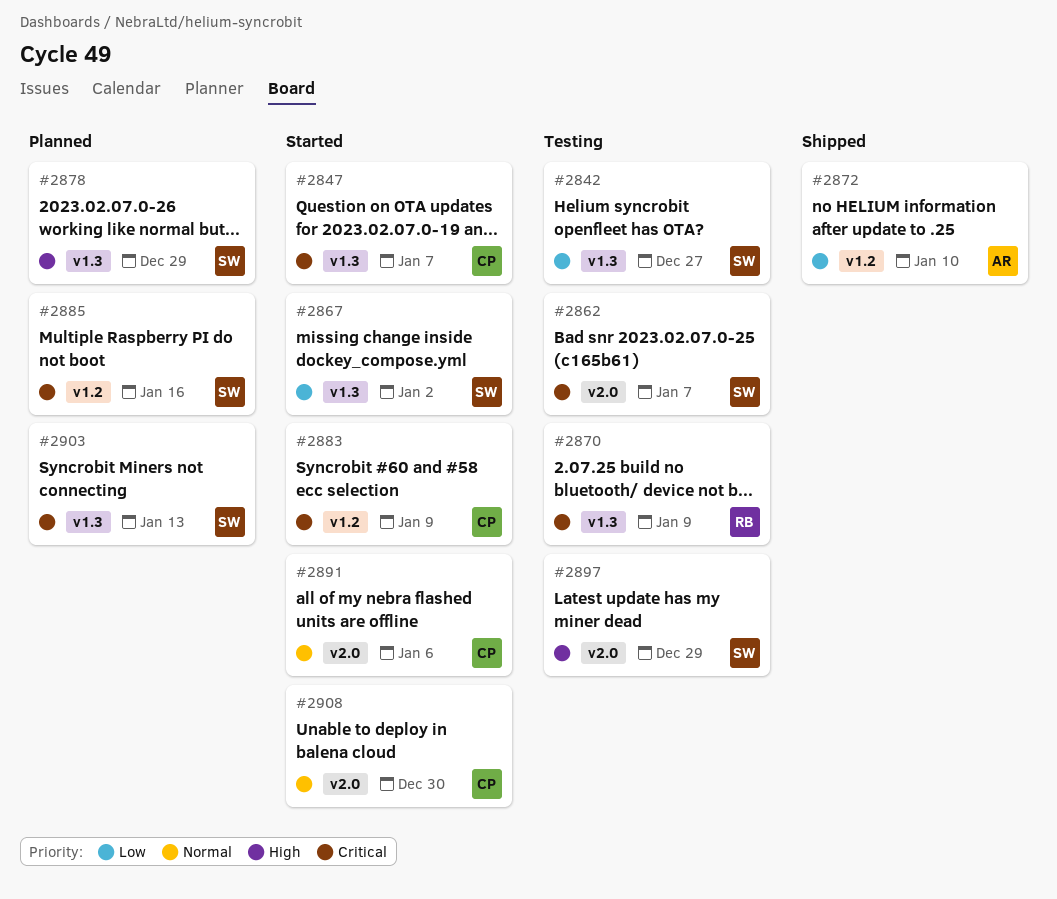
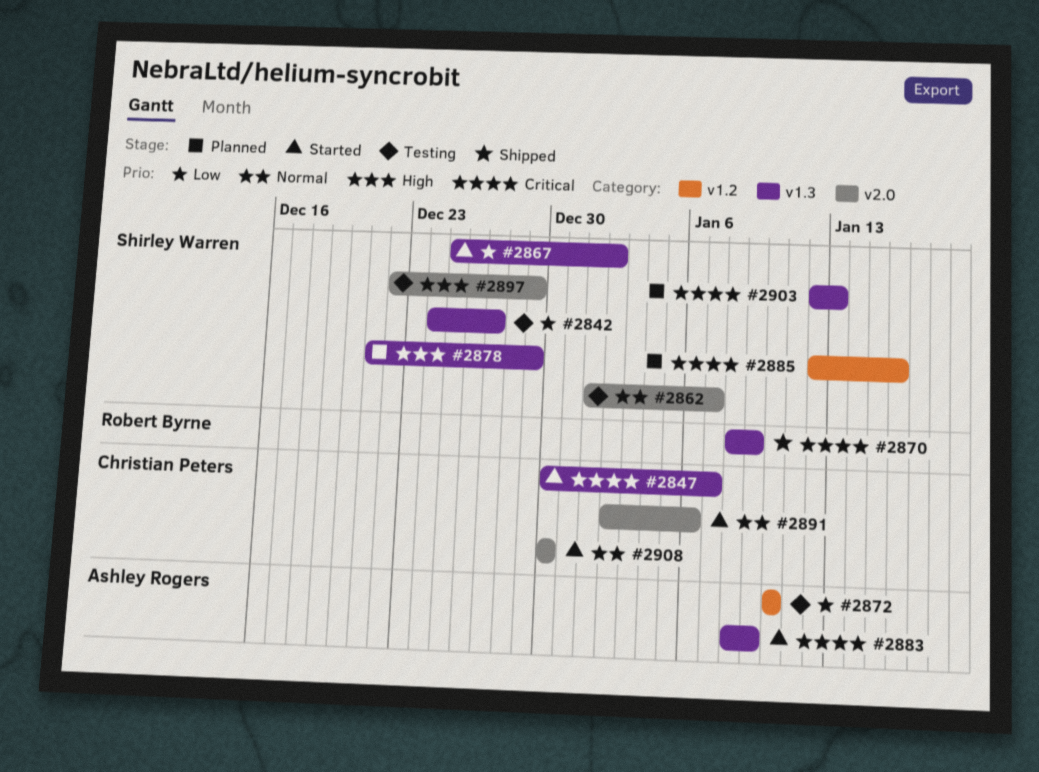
#2862, priority: Critical -> Normal
#2870, status: Testing -> Shipped
#2872, status: Shipped -> Testing
#2883, owner: Christian Peters -> Ashley Rogers
#2883, label: v1.2 -> v1.3

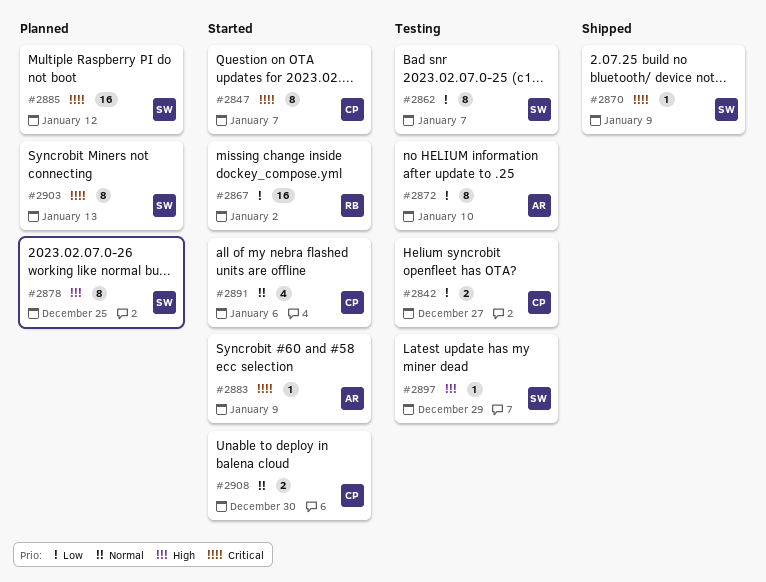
#2842, owner: Shirley Warren -> Christian Peters
#2862, priority: Normal -> Low
#2867, owner: Shirley Warren -> Robert Byrne
#2870, owner: Robert Byrne -> Shirley Warren
#2878, due: Dec 29 -> Dec 25
#2885, due: Jan 16 -> Jan 12

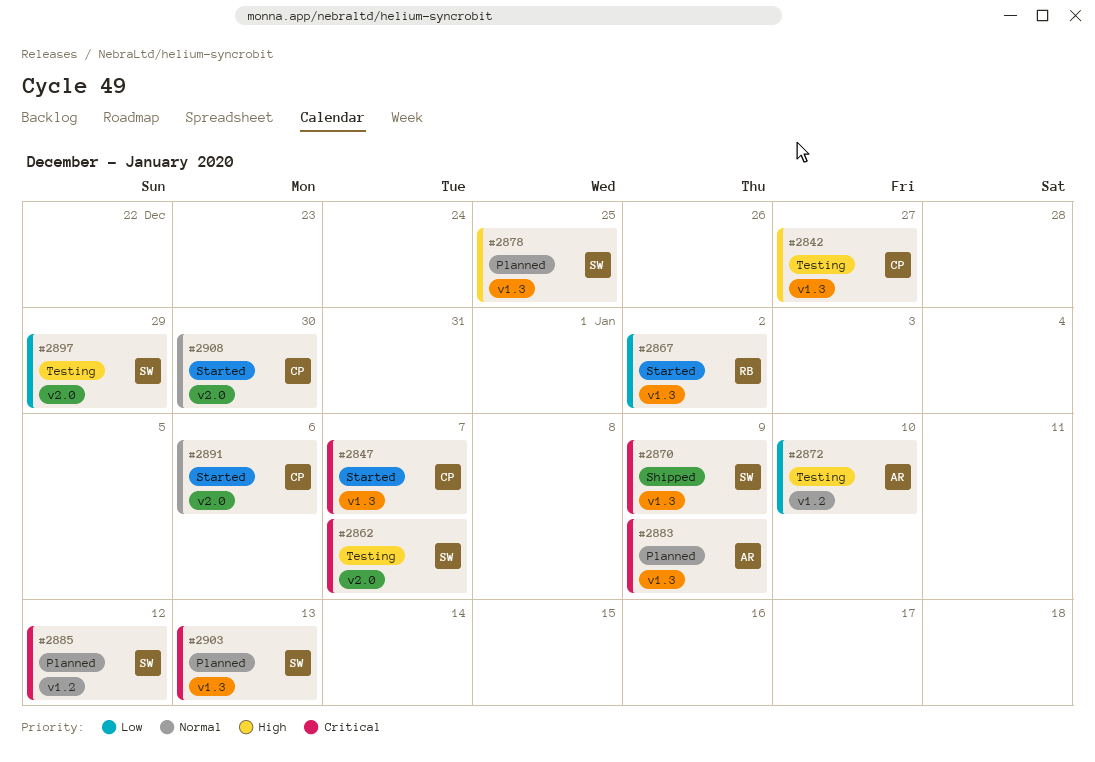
#2842, priority: Low -> High
#2862, priority: Low -> Critical
#2883, status: Started -> Planned
#2897, priority: High -> Low

